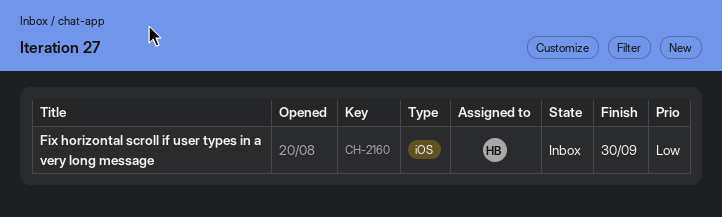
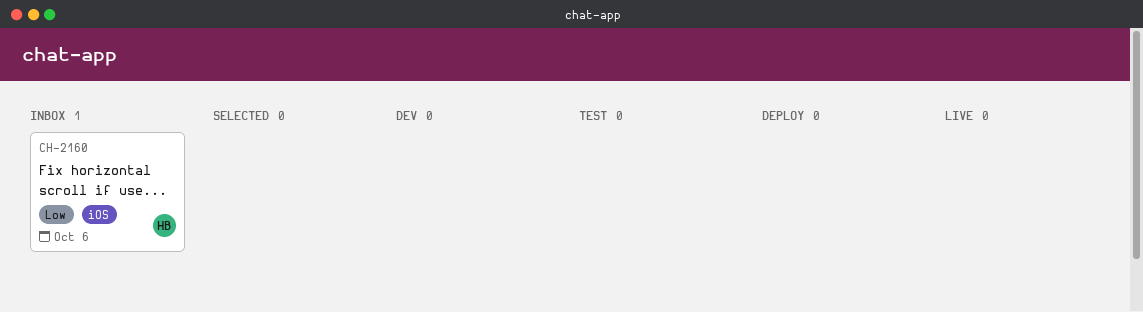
CH-2160, due: Sep 30 -> Oct 6

